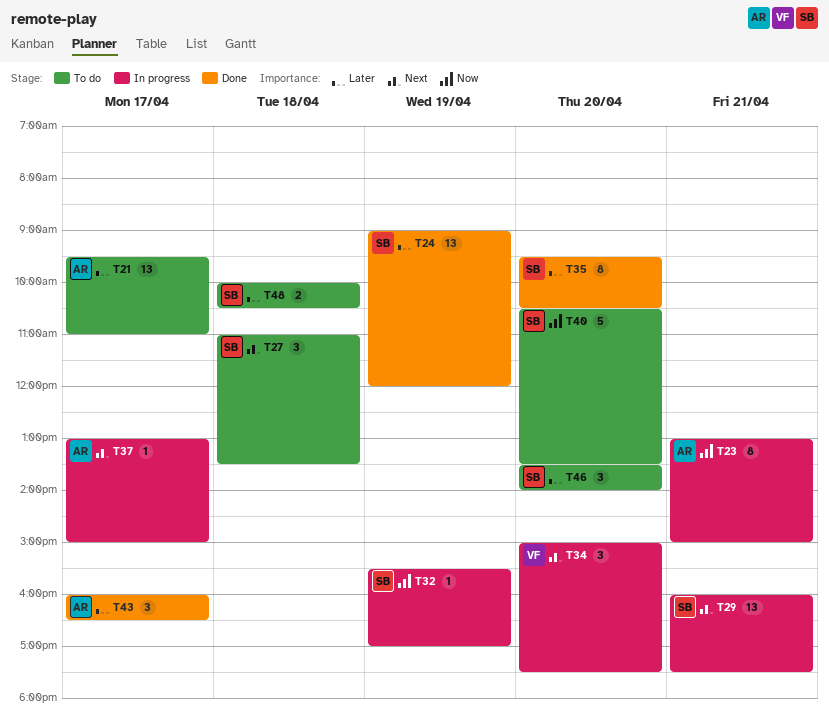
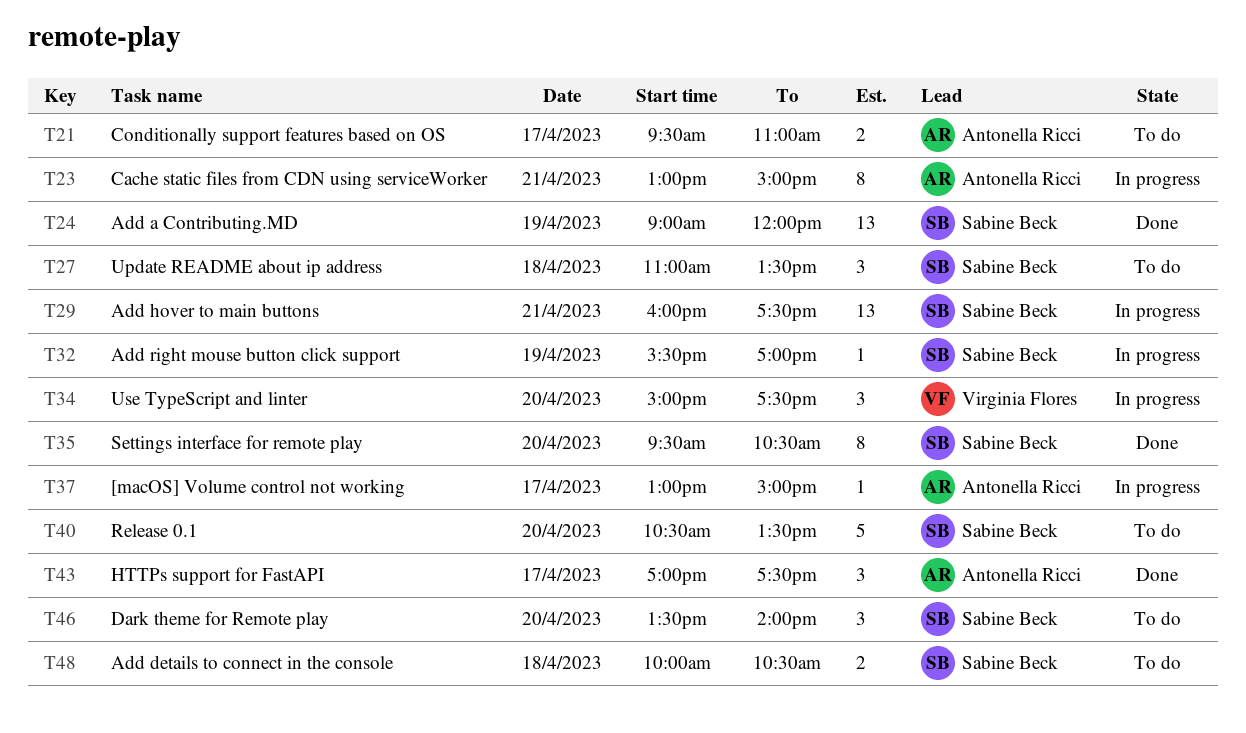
T21, estimate: 13 -> 2
T43, begins: 16:00 -> 17:00
T43, ends: 16:30 -> 17:30

